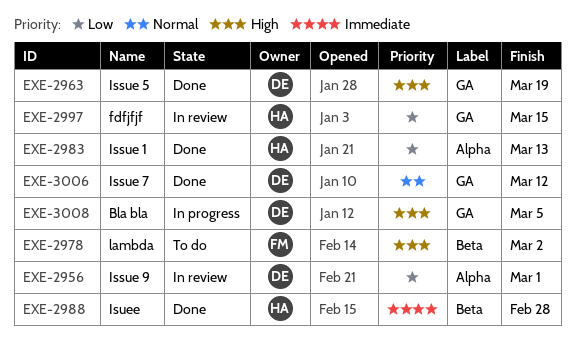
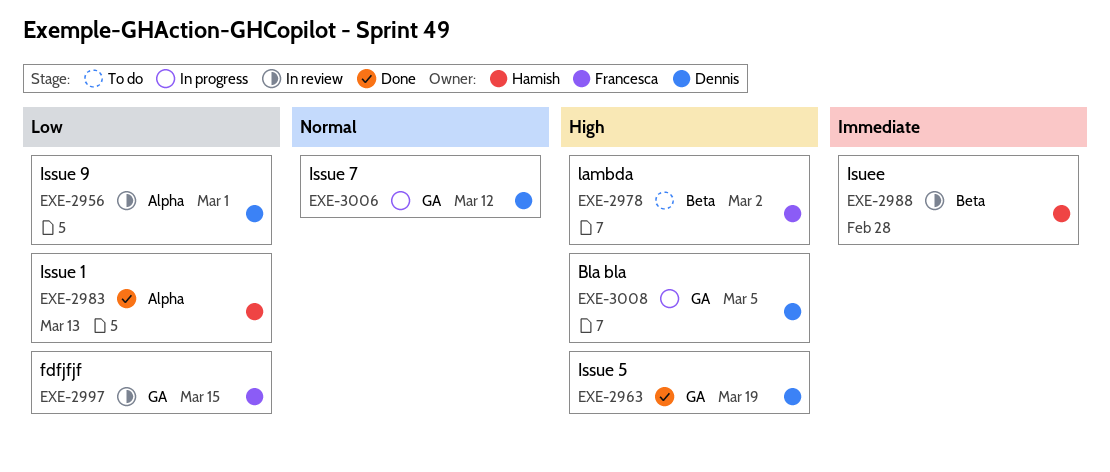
EXE-2988, status: Done -> In review
EXE-2997, owner: Hamish -> Francesca
EXE-3006, status: Done -> In progress

